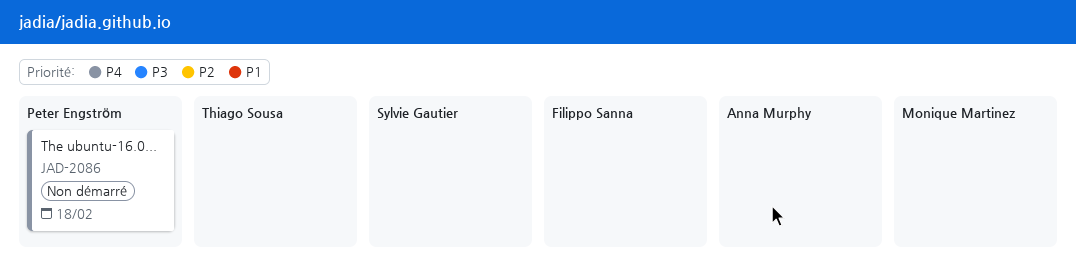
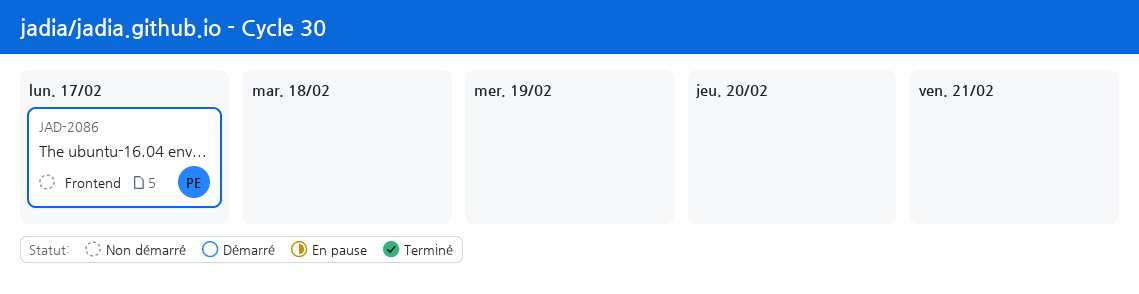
JAD-2086, due: Feb 18 -> Feb 17

